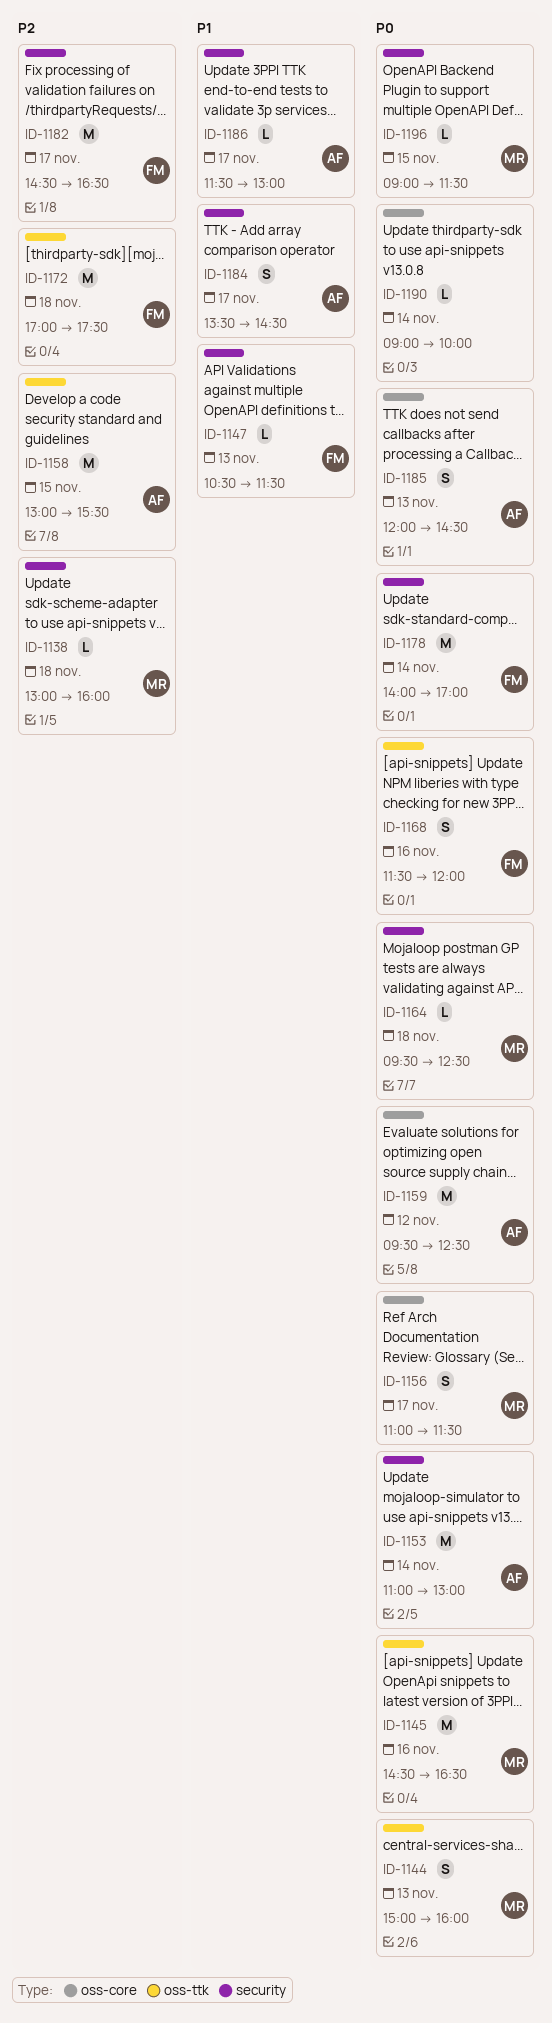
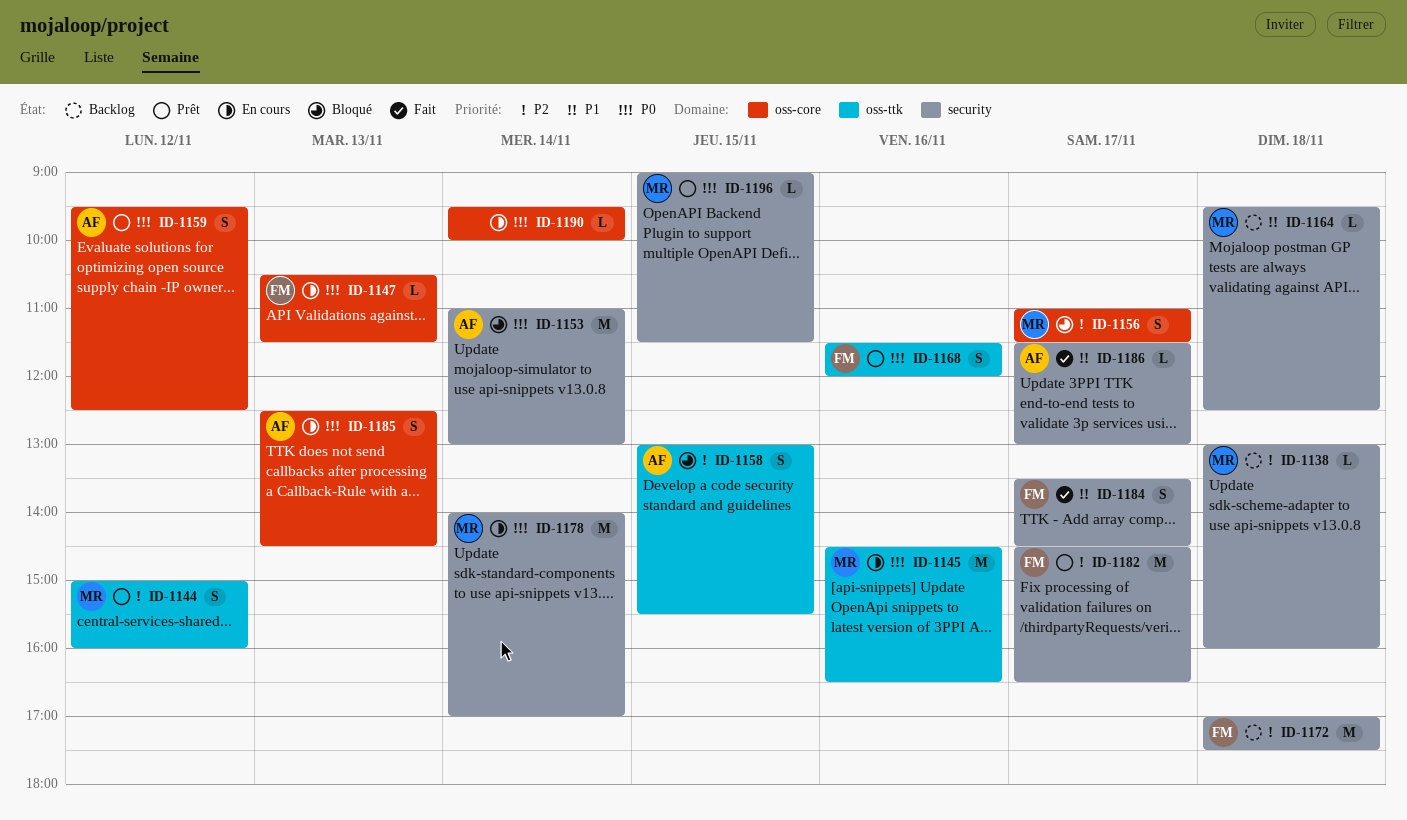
ID-1144, priority: P0 -> P2
ID-1144, day: Nov 13 -> Nov 12
ID-1147, priority: P1 -> P0
ID-1147, label: security -> oss-core
ID-1156, priority: P0 -> P2
ID-1158, estimate: M -> S
ID-1159, estimate: M -> S
ID-1164, priority: P0 -> P1
ID-1172, label: oss-ttk -> security
ID-1178, owner: FM -> MR
ID-1184, owner: AF -> FM
ID-1185, begins: 12:00 -> 12:30
ID-1190, begins: 09:00 -> 09:30

